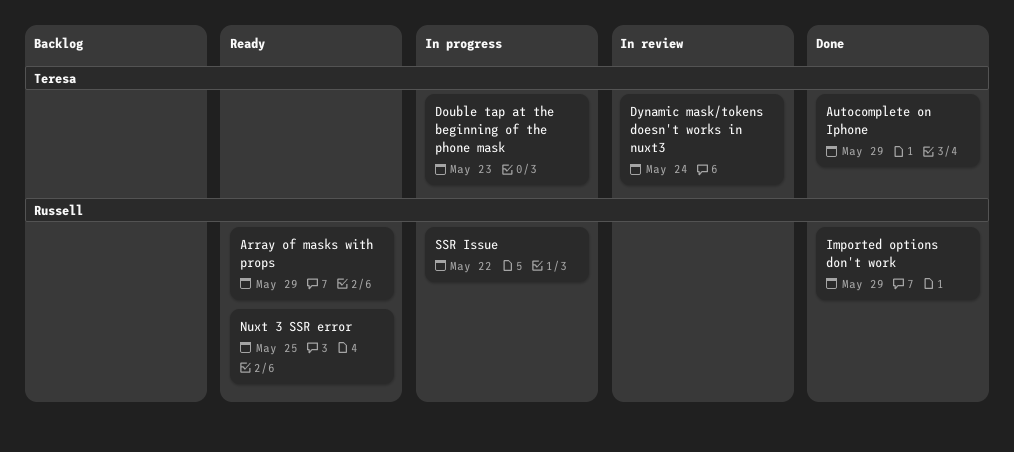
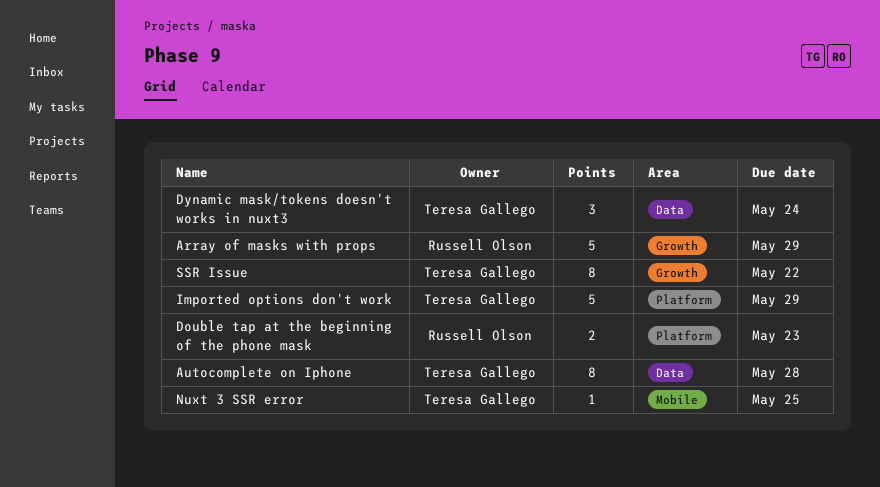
Autocomplete on Iphone, due: May 29 -> May 28
Double tap at the beginning of the phone mask, owner: Teresa Gallego -> Russell Olson
Imported options don't work, owner: Russell Olson -> Teresa Gallego
Nuxt 3 SSR error, owner: Russell Olson -> Teresa Gallego
SSR Issue, owner: Russell Olson -> Teresa Gallego

